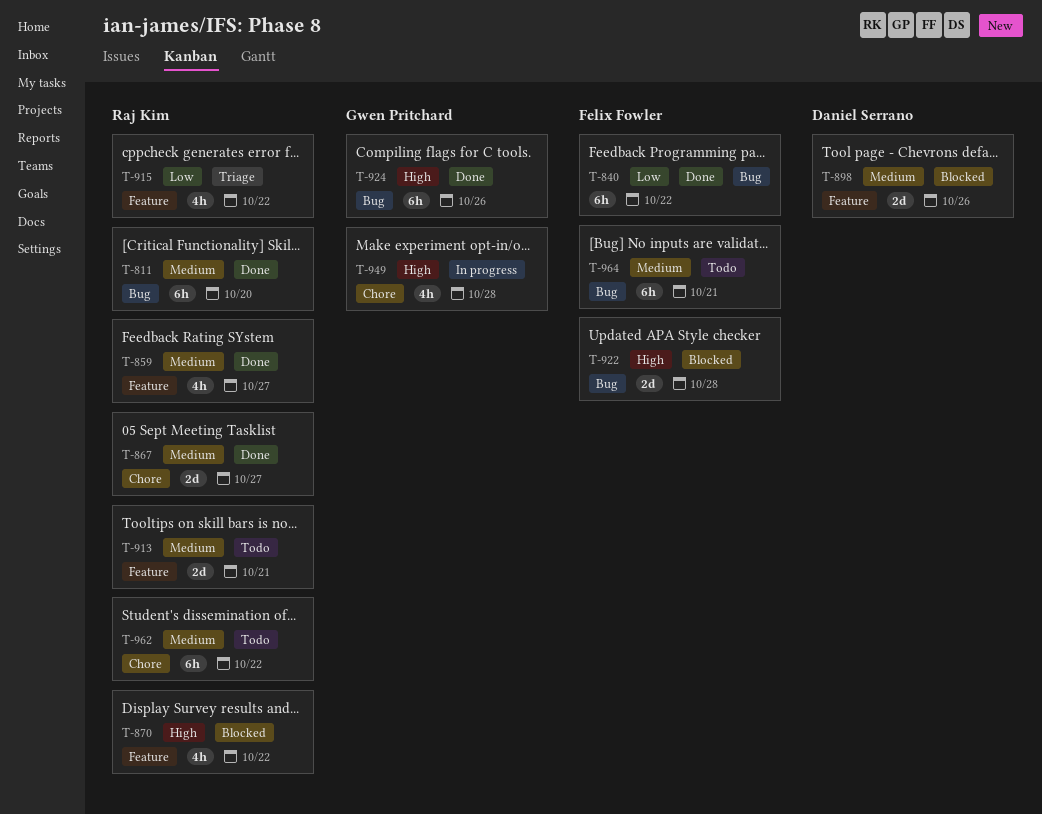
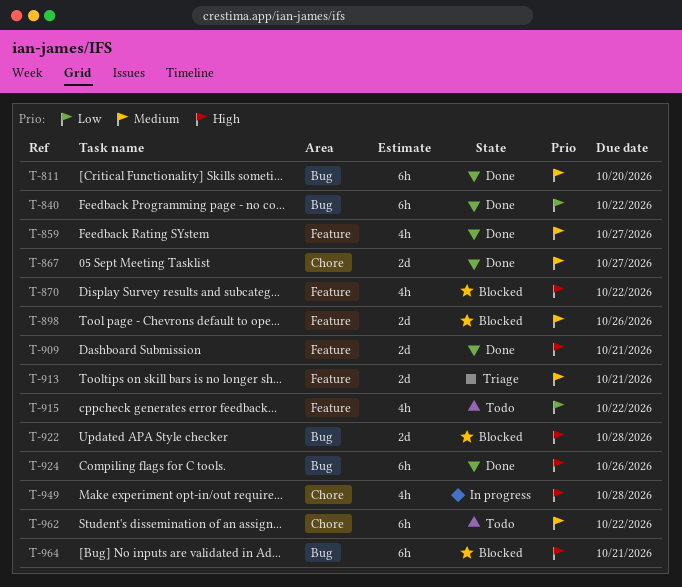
T-909: none -> present
T-913, status: Todo -> Triage
T-915, status: Triage -> Todo
T-964, status: Todo -> Blocked
T-964, priority: Medium -> High

